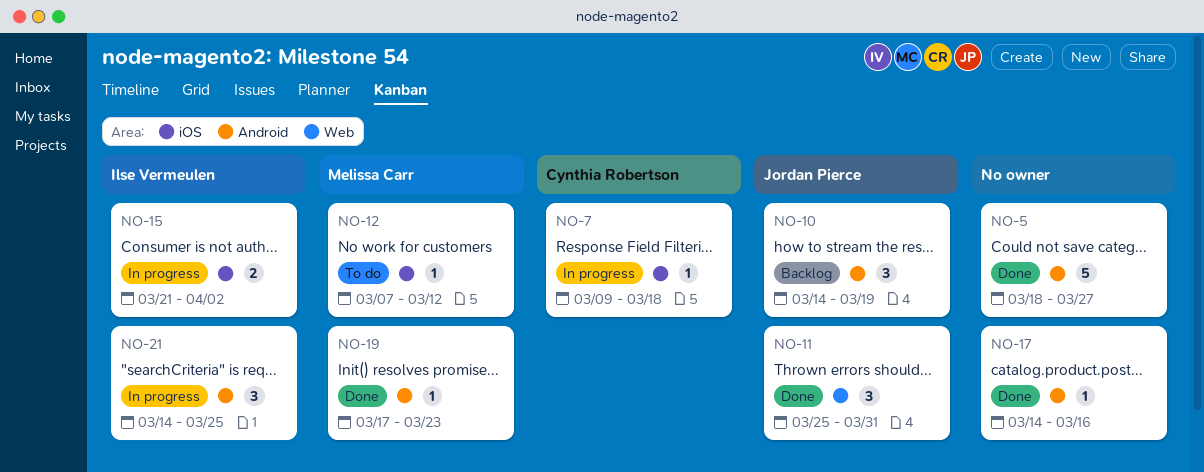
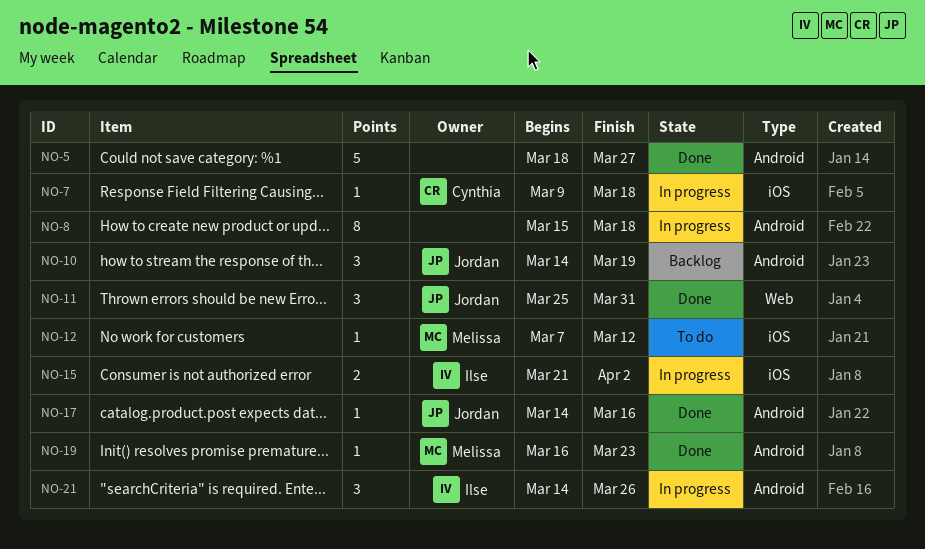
NO-8: none -> present
NO-17, owner: none -> Jordan Pierce
NO-19, start: Mar 17 -> Mar 16
NO-21, due: Mar 25 -> Mar 26

